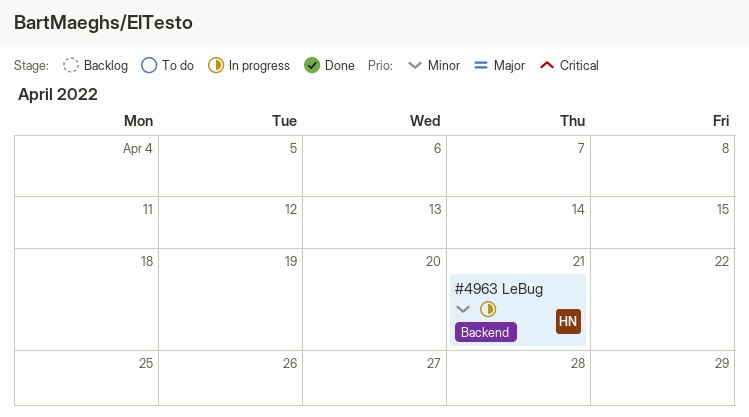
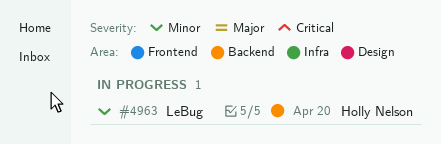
#4963, due: Apr 21 -> Apr 20

